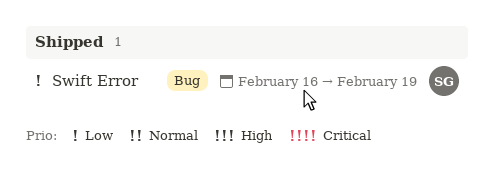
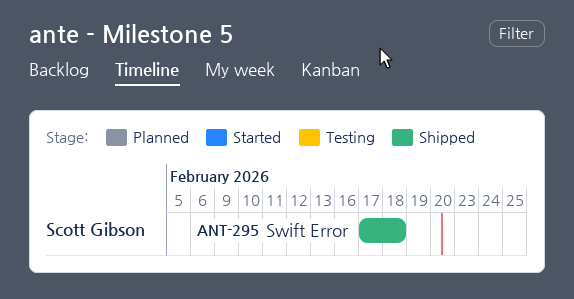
Swift Error, start: Feb 16 -> Feb 17
Swift Error, due: Feb 19 -> Feb 18

